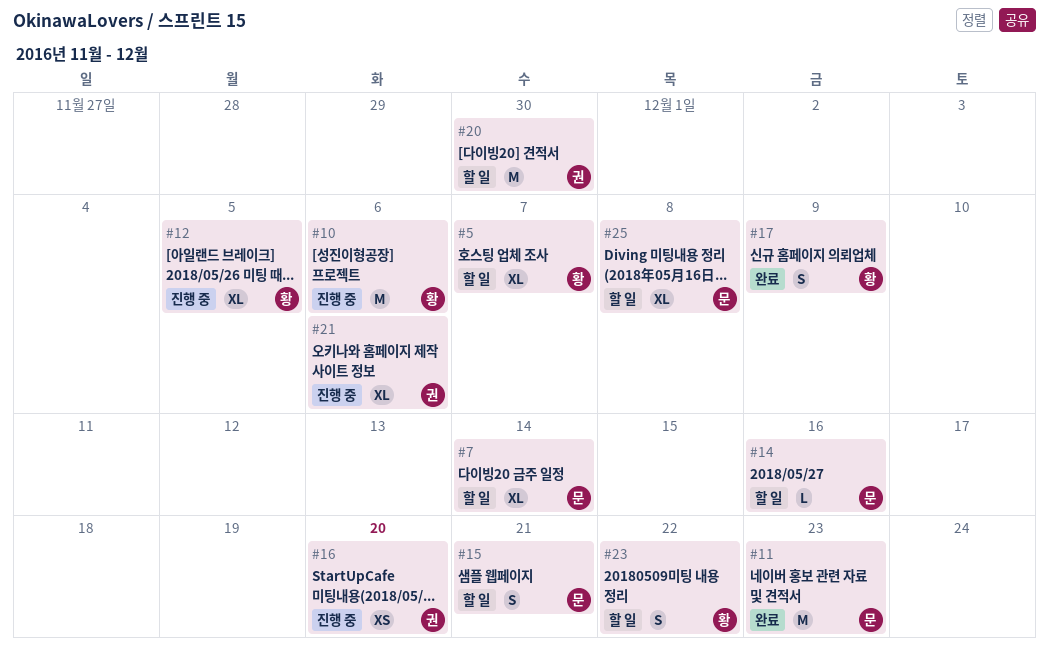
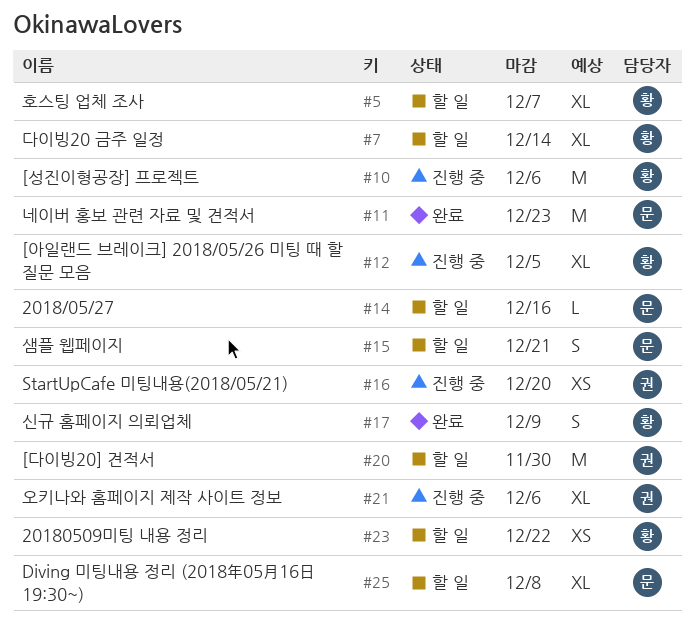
#7, owner: 문 -> 황
#23, estimate: S -> XS

